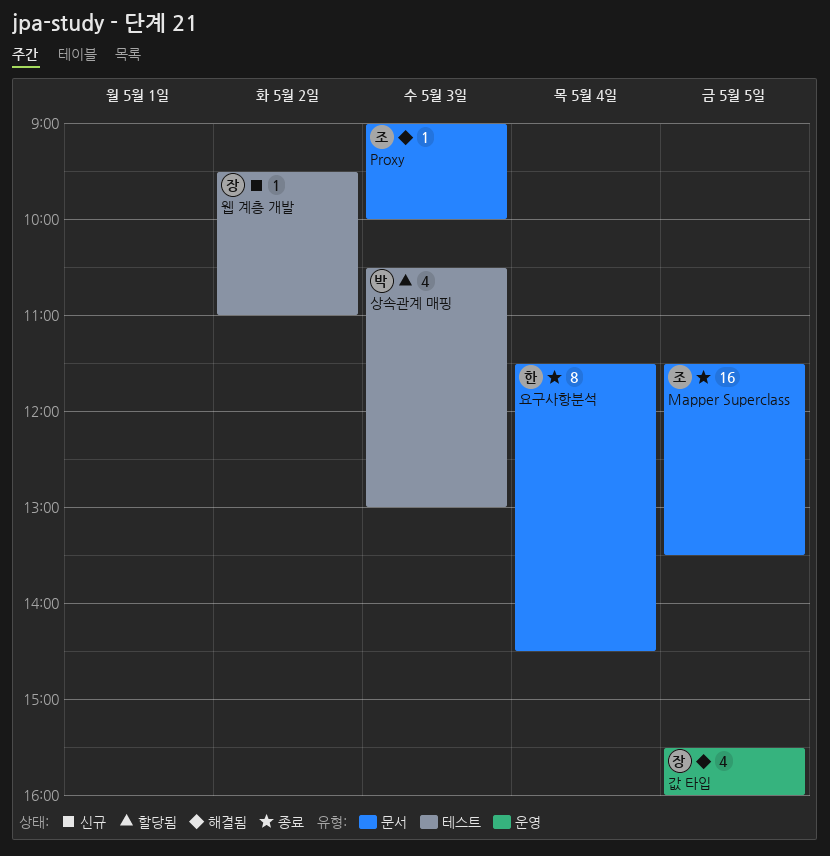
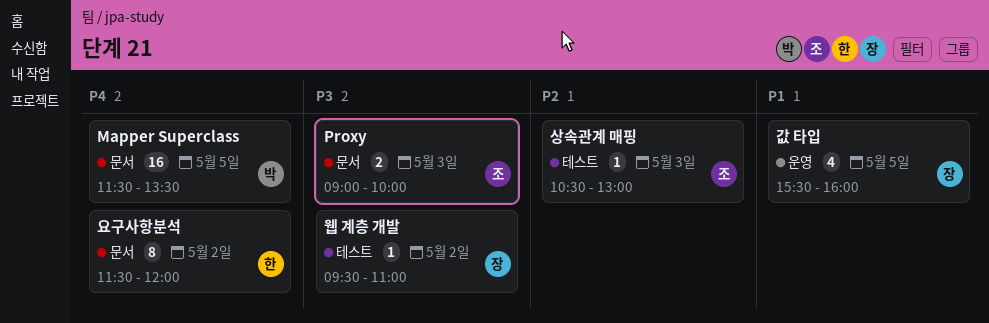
Mapper Superclass, owner: 조 -> 박
Proxy, estimate: 1 -> 2
상속관계 매핑, owner: 박 -> 조
상속관계 매핑, estimate: 4 -> 1
요구사항분석, day: May 4 -> May 2
요구사항분석, ends: 14:30 -> 12:00

